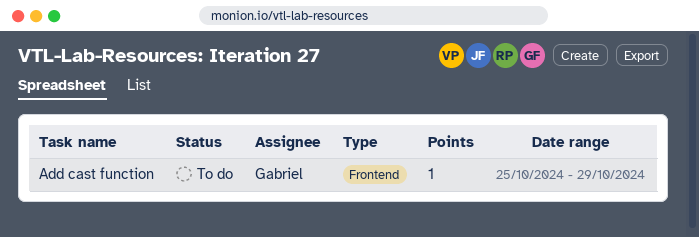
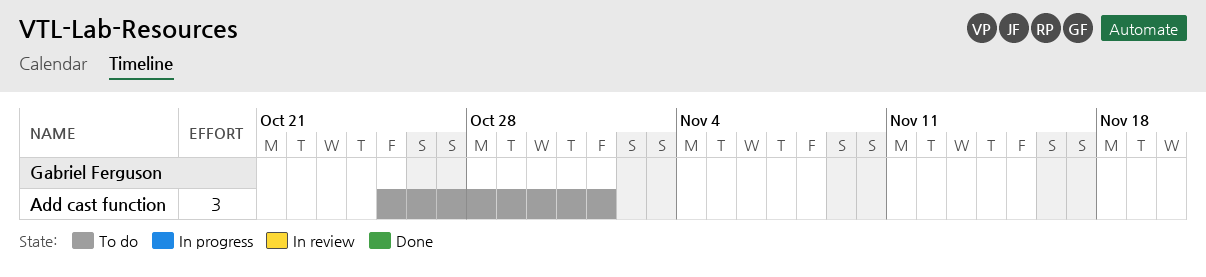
Add cast function, estimate: 1 -> 3
Add cast function, due: Oct 29 -> Nov 1

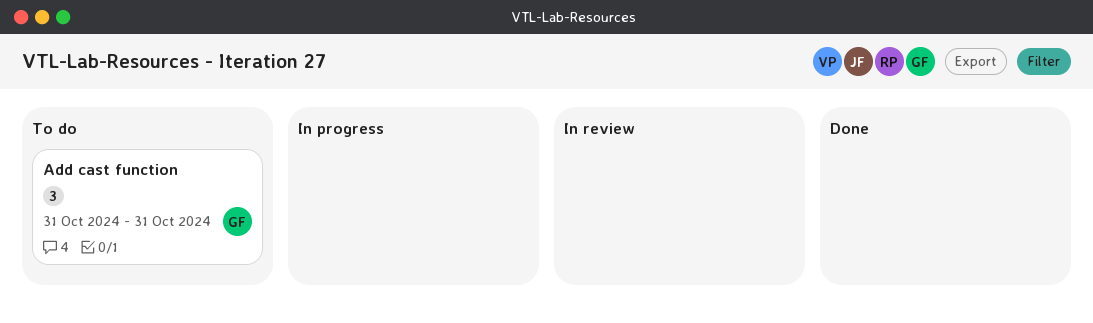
Add cast function, start: Oct 25 -> Oct 31
Add cast function, due: Nov 1 -> Oct 31

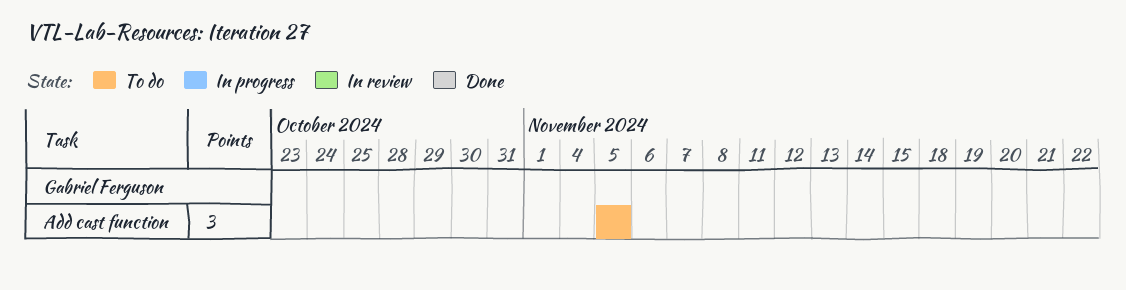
Add cast function, start: Oct 31 -> Nov 5
Add cast function, due: Oct 31 -> Nov 5

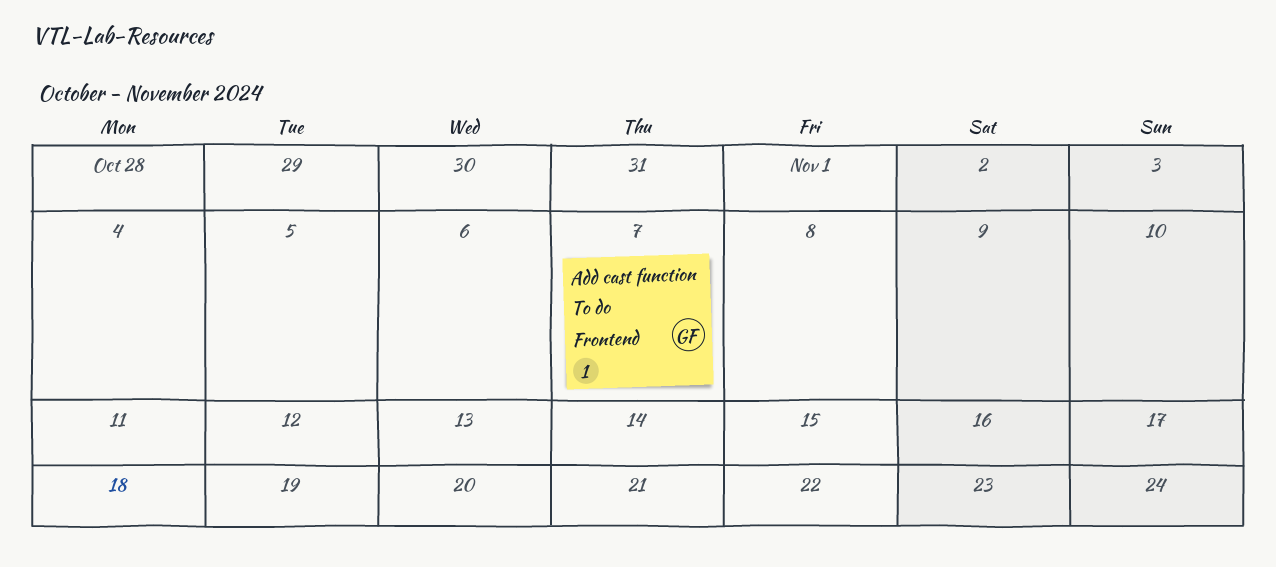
Add cast function, estimate: 3 -> 1
Add cast function, due: Nov 5 -> Nov 7

